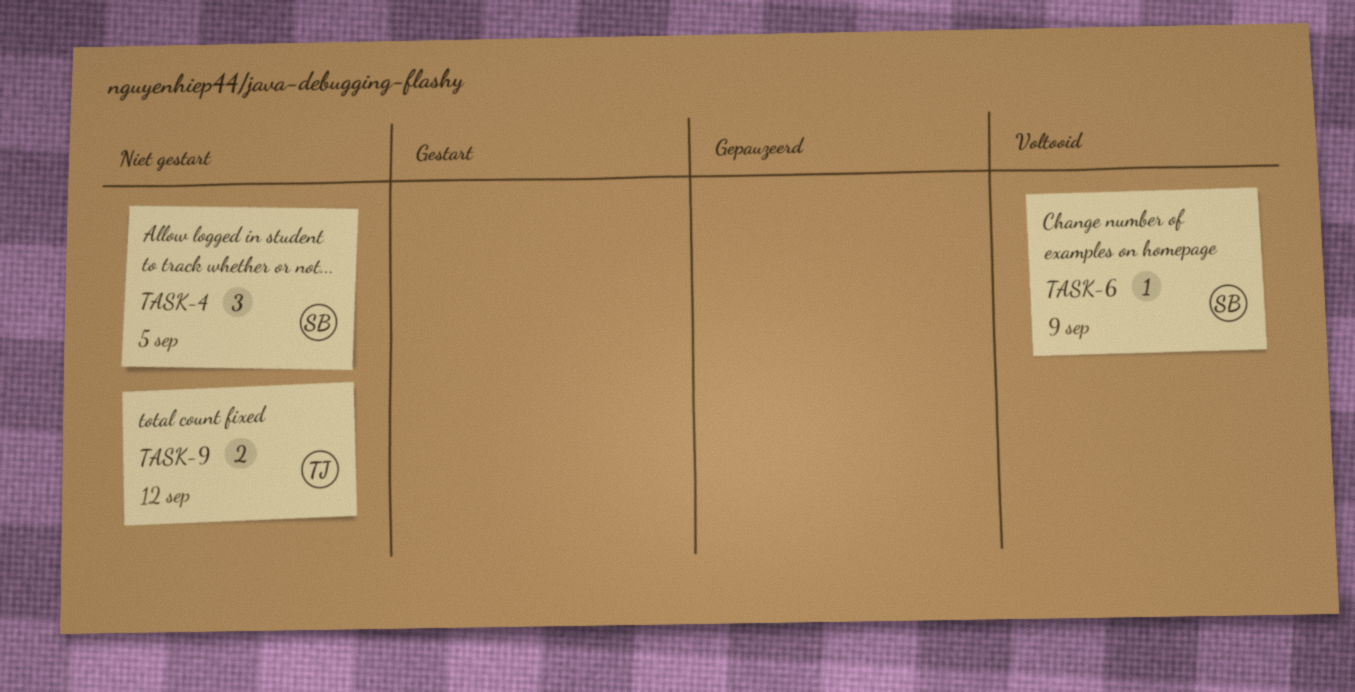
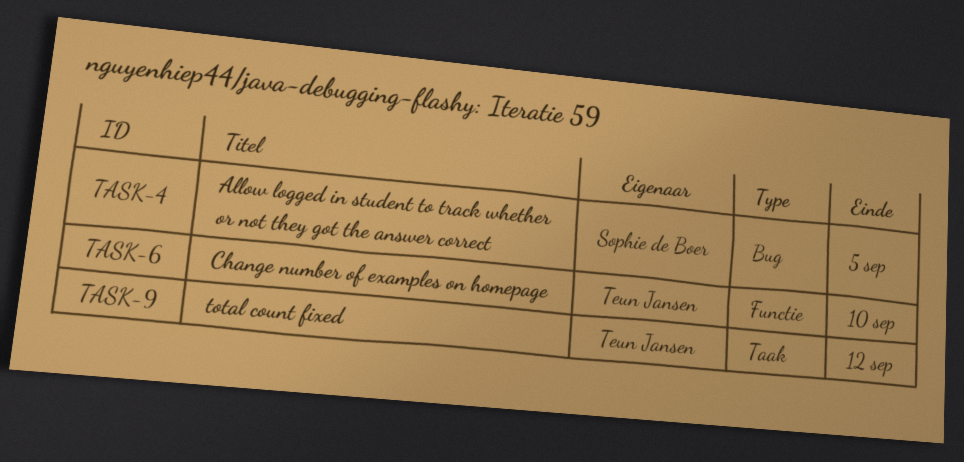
TASK-6, owner: Sophie de Boer -> Teun Jansen
TASK-6, due: Sep 9 -> Sep 10

